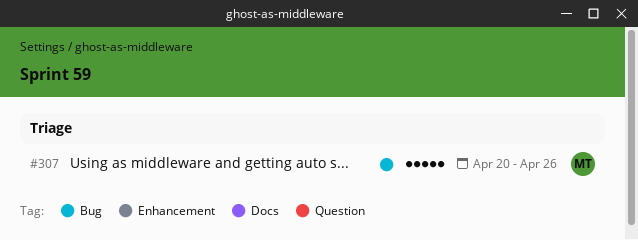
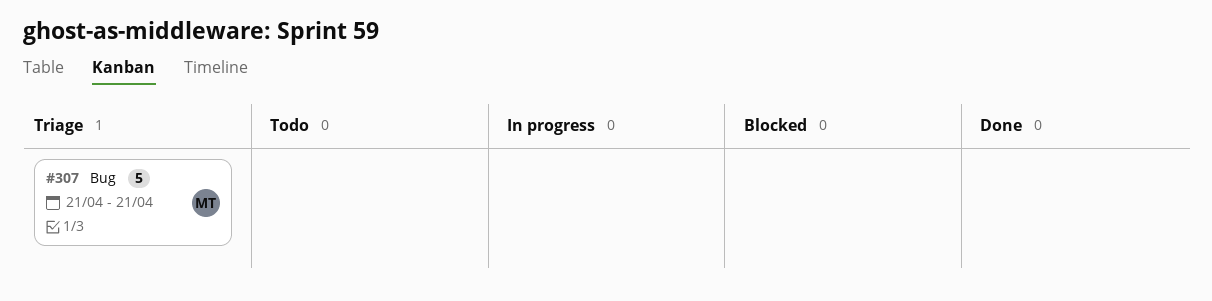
#307, start: Apr 20 -> Apr 21
#307, due: Apr 26 -> Apr 21

